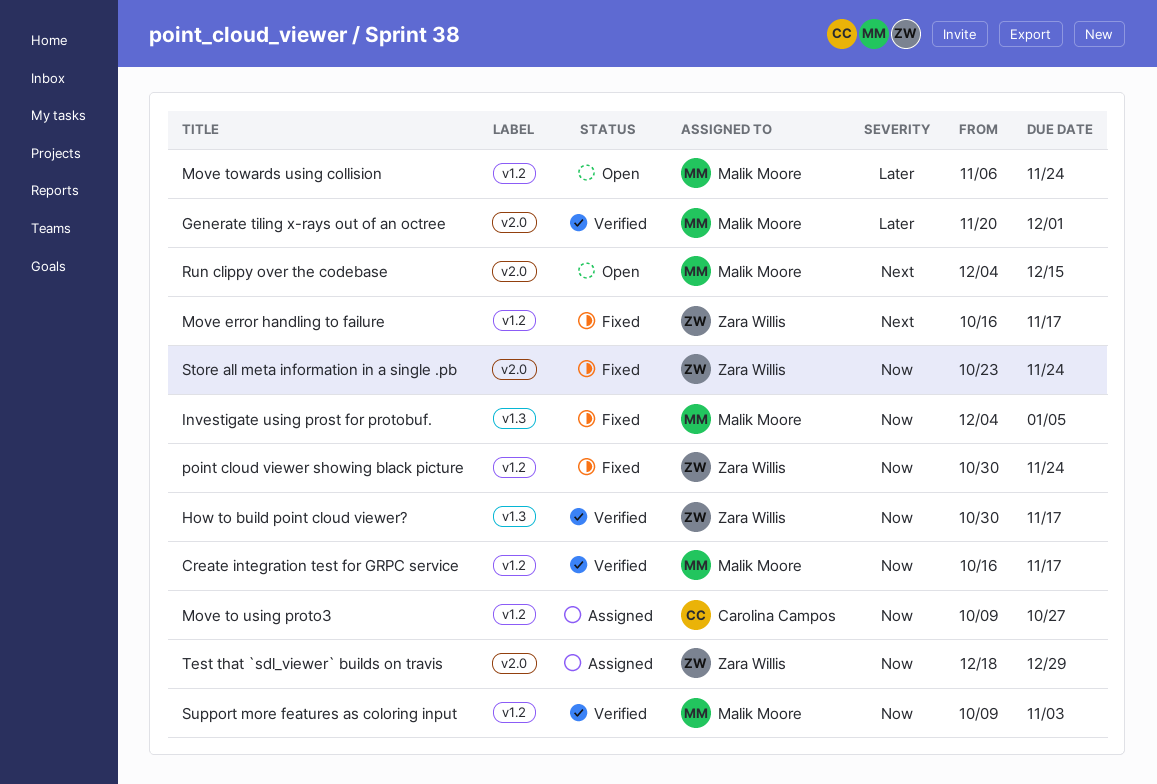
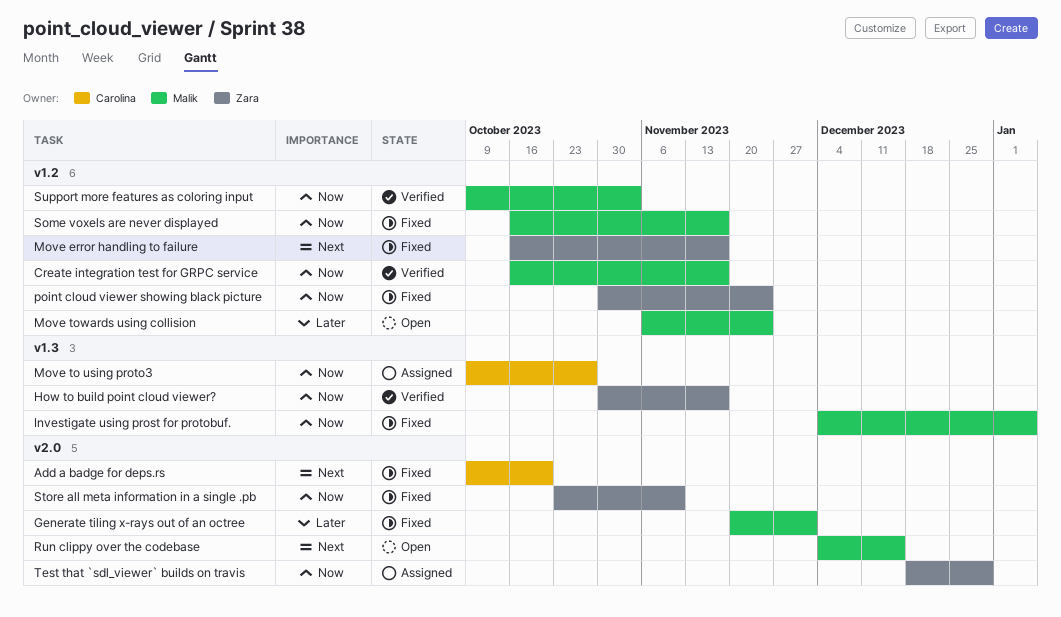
Add a badge for deps.rs: none -> present
Generate tiling x-rays out of an octree, status: Verified -> Fixed
Move to using proto3, label: v1.2 -> v1.3
Some voxels are never displayed: none -> present
Store all meta information in a single .pb, due: Nov 24 -> Nov 10

